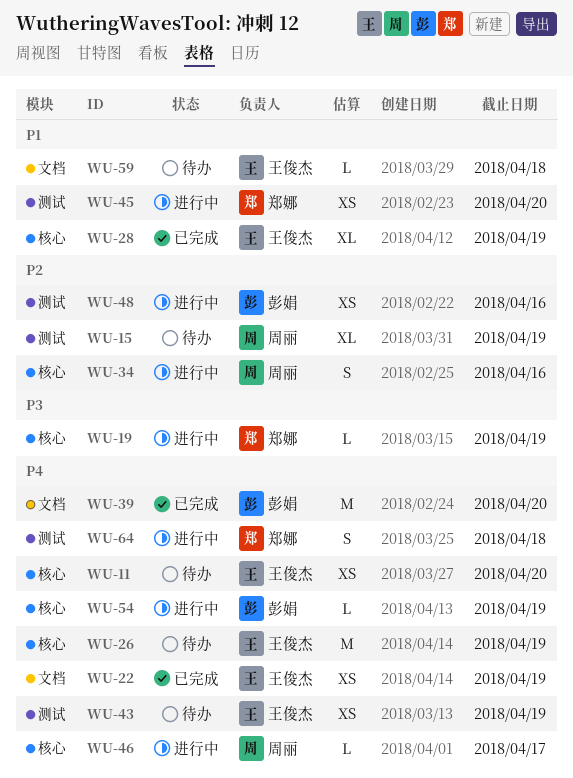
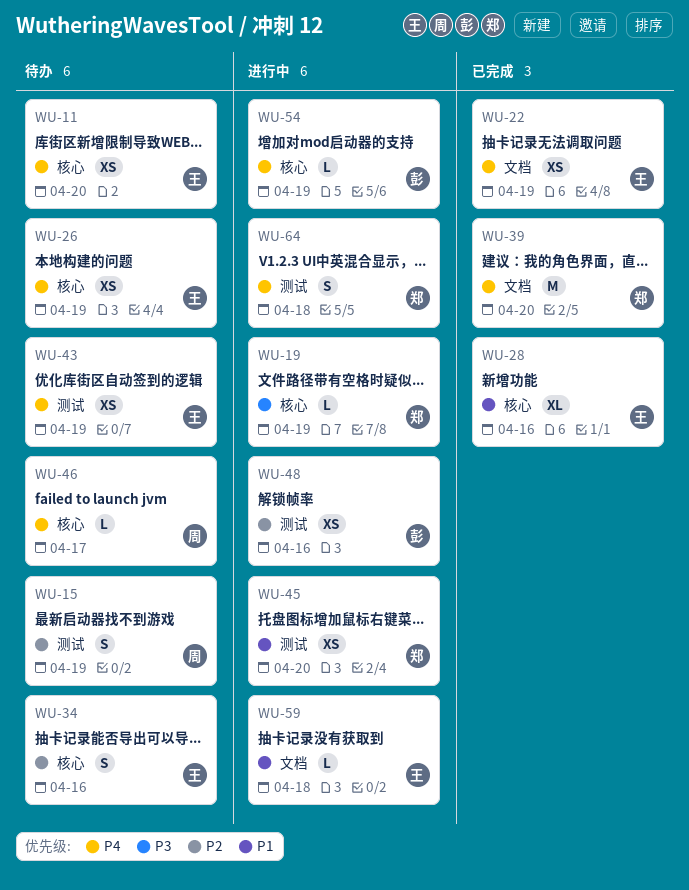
WU-15, estimate: XL -> S
WU-26, estimate: M -> XS
WU-28, due: Apr 19 -> Apr 16
WU-34, status: 进行中 -> 待办
WU-34, owner: 周丽 -> 王俊杰
WU-39, owner: 彭娟 -> 郑娜
WU-46, status: 进行中 -> 待办
WU-59, status: 待办 -> 进行中

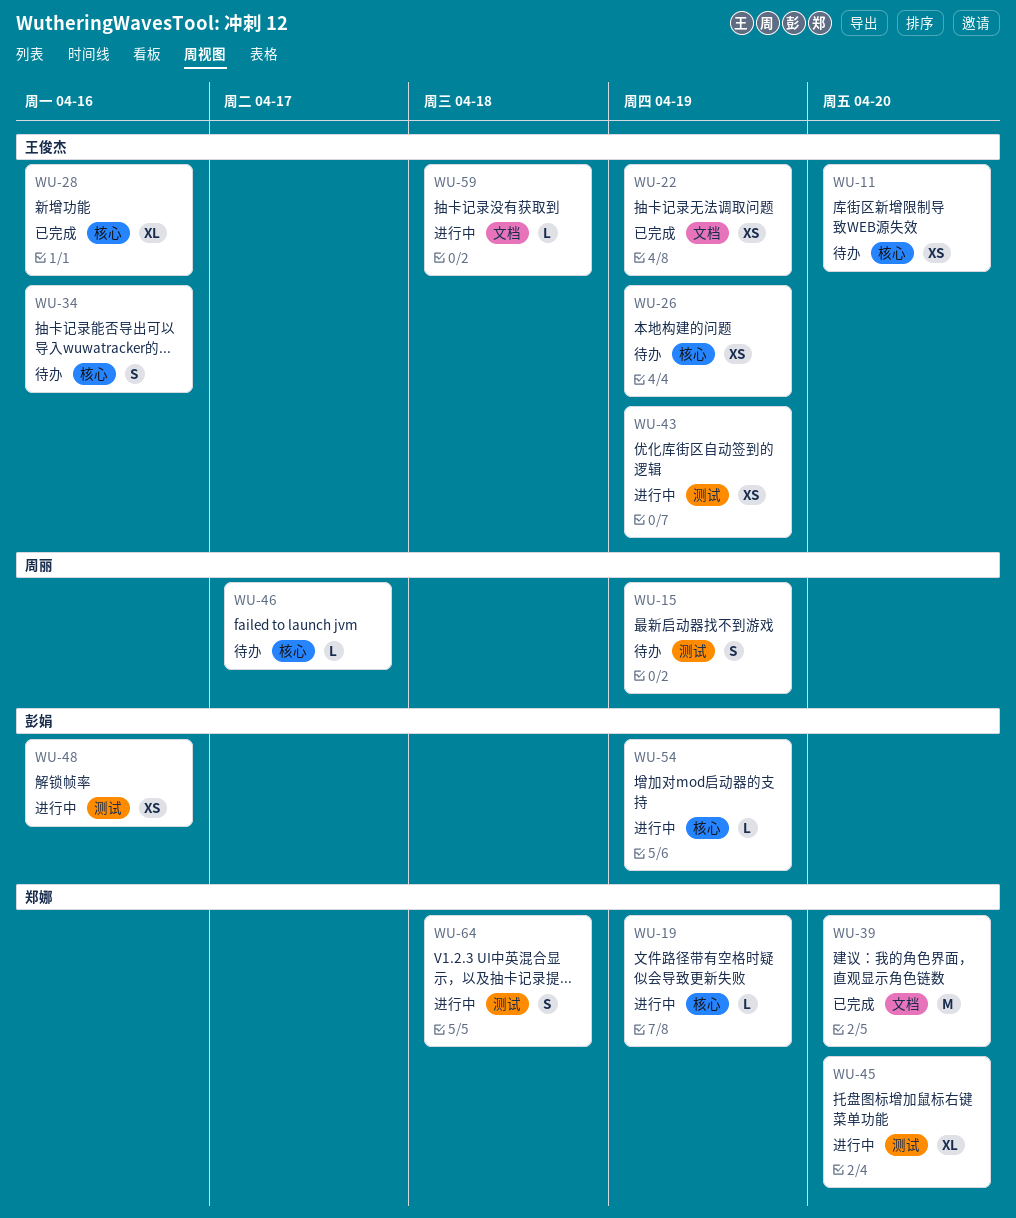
WU-43, status: 待办 -> 进行中
WU-45, estimate: XS -> XL

